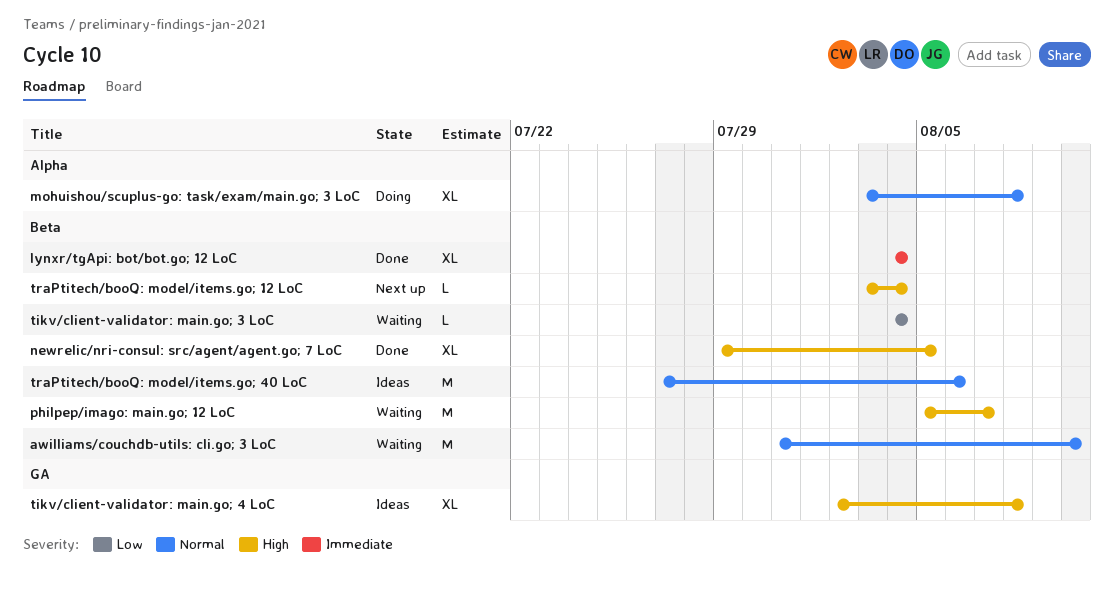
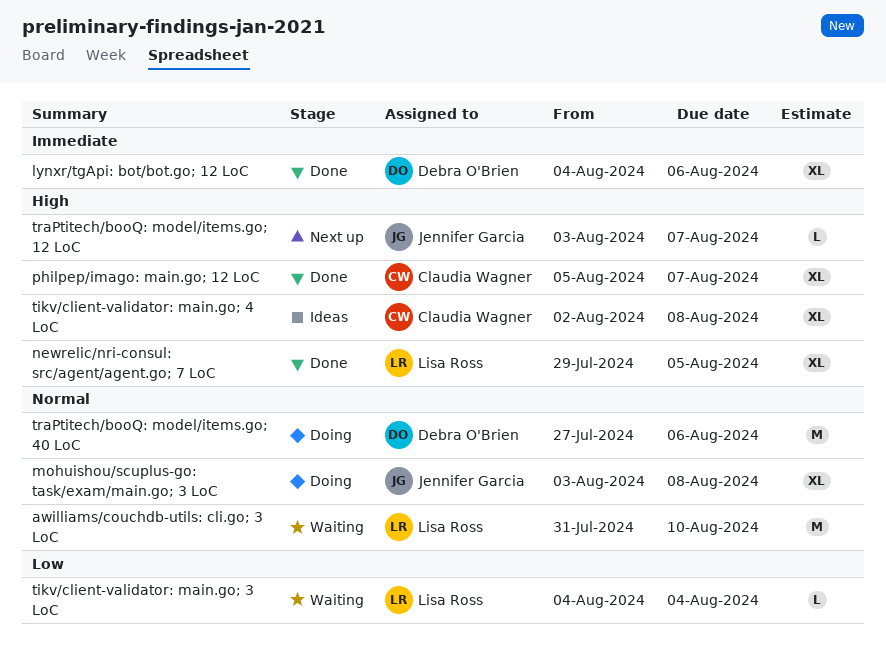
lynxr/tgApi: bot/bot.go; 12 LoC, due: Aug 4 -> Aug 6
philpep/imago: main.go; 12 LoC, status: Waiting -> Done
philpep/imago: main.go; 12 LoC, estimate: M -> XL
traPtitech/booQ: model/items.go; 12 LoC, due: Aug 4 -> Aug 7
traPtitech/booQ: model/items.go; 40 LoC, status: Ideas -> Doing

